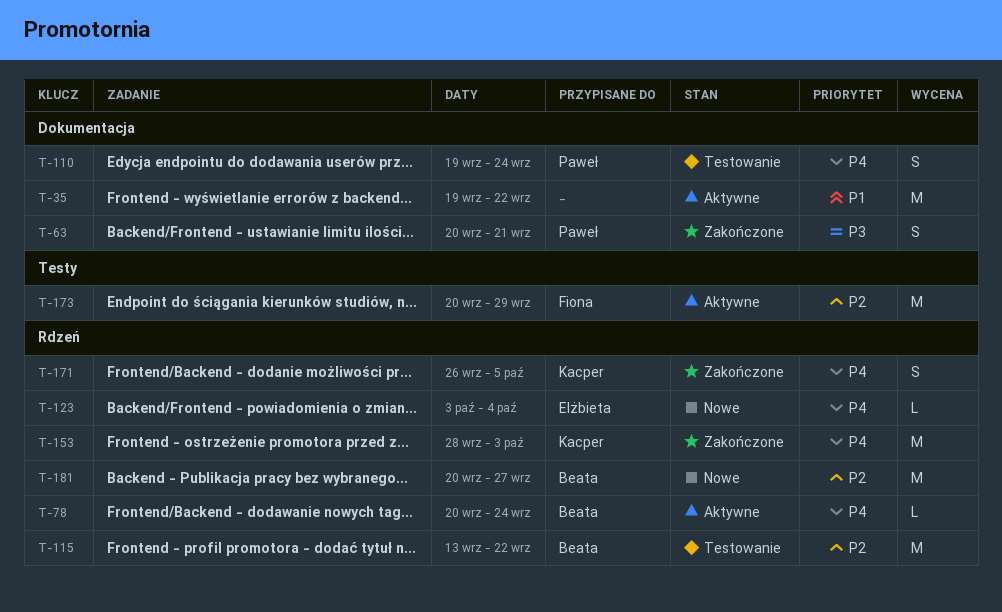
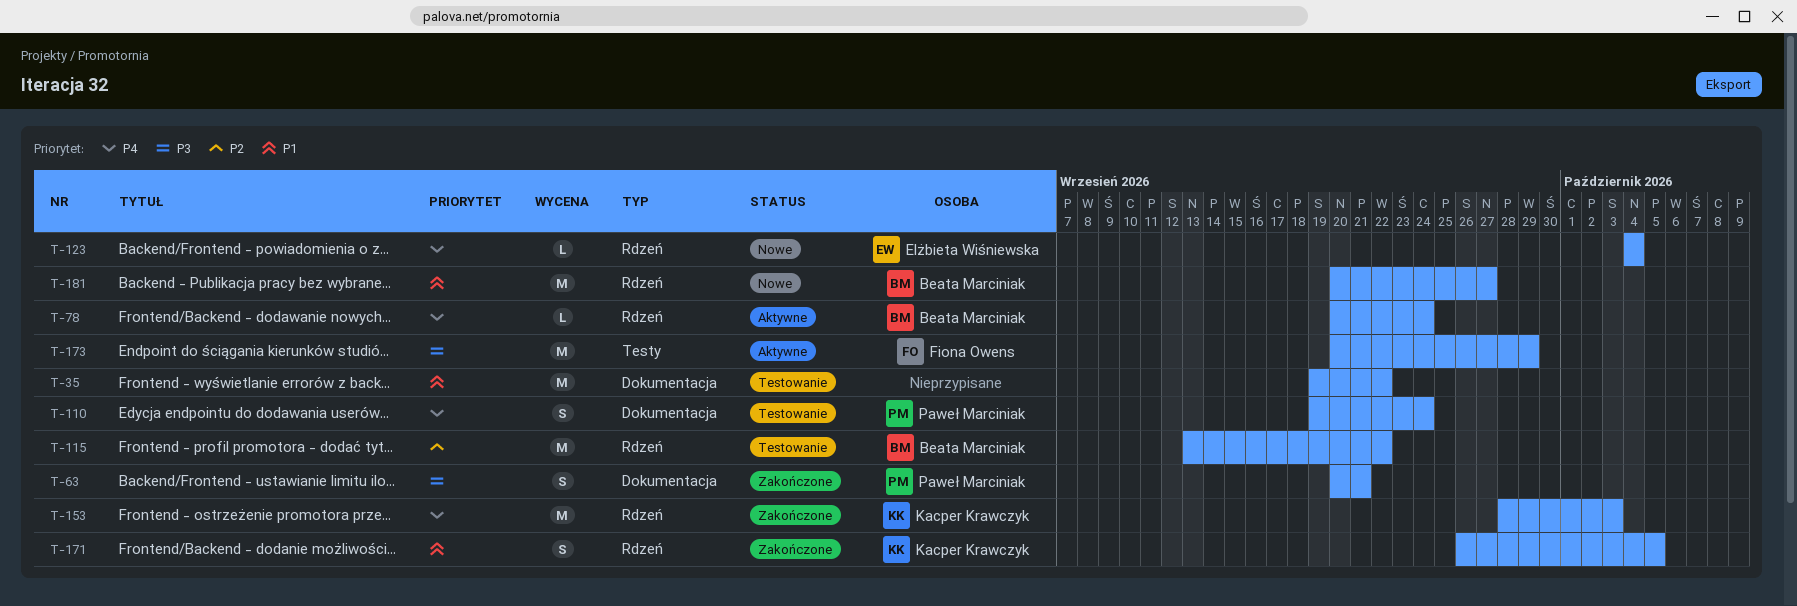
T-35, status: Aktywne -> Testowanie
T-123, start: Oct 3 -> Oct 4
T-171, priority: P4 -> P1
T-173, priority: P2 -> P3
T-181, priority: P2 -> P1

